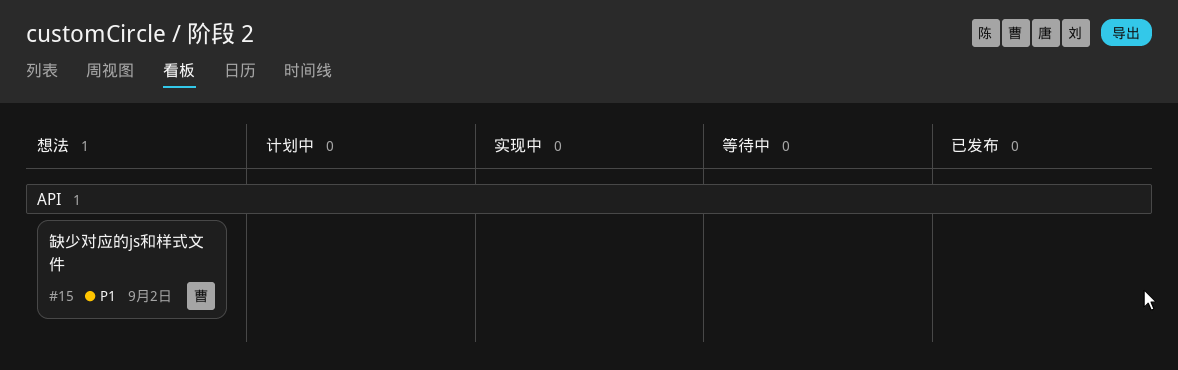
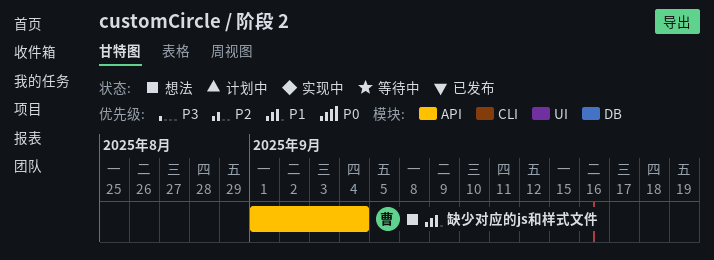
缺少对应的js和样式文件, due: Sep 2 -> Sep 4

